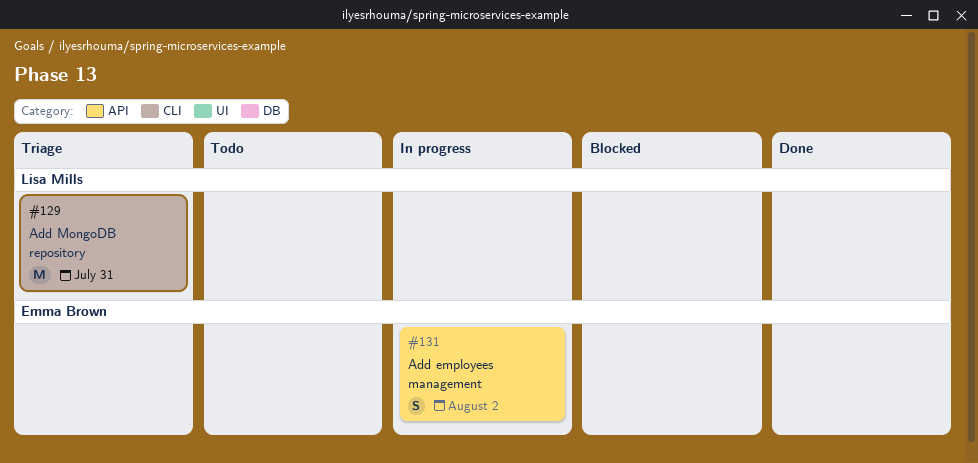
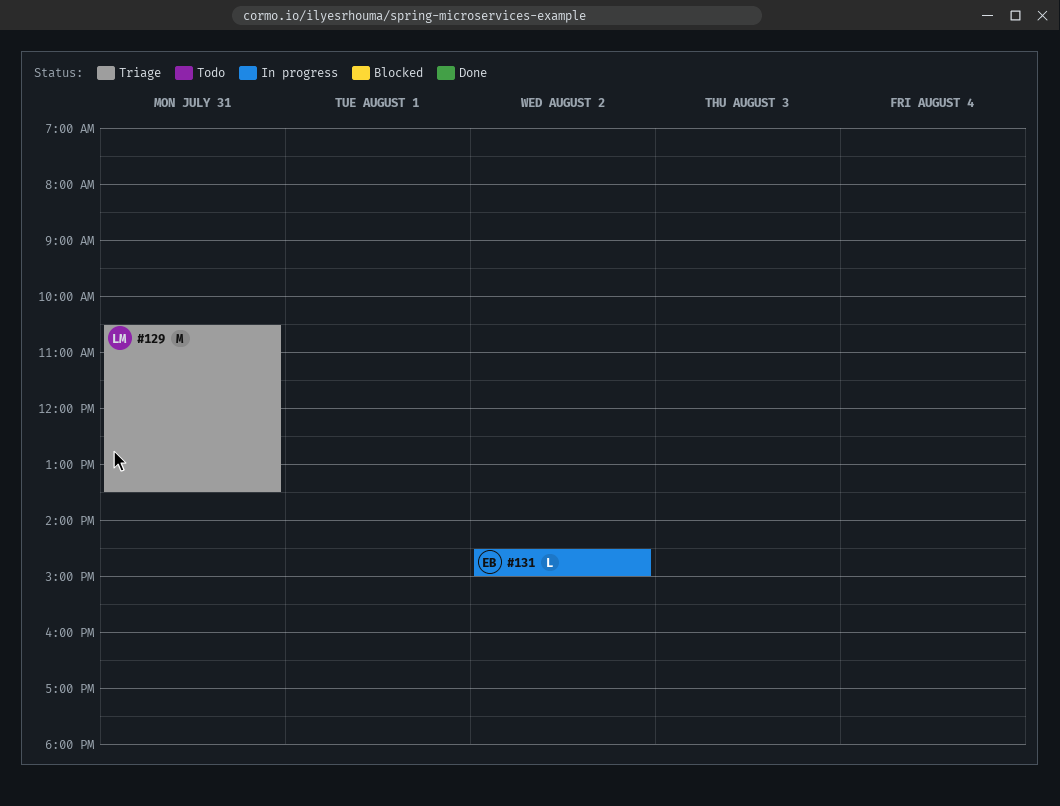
#131, estimate: S -> L

